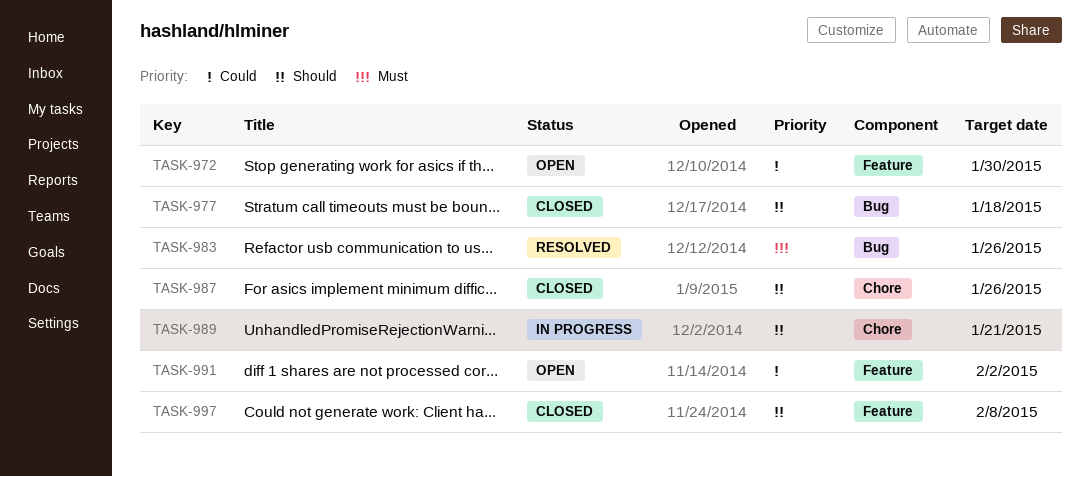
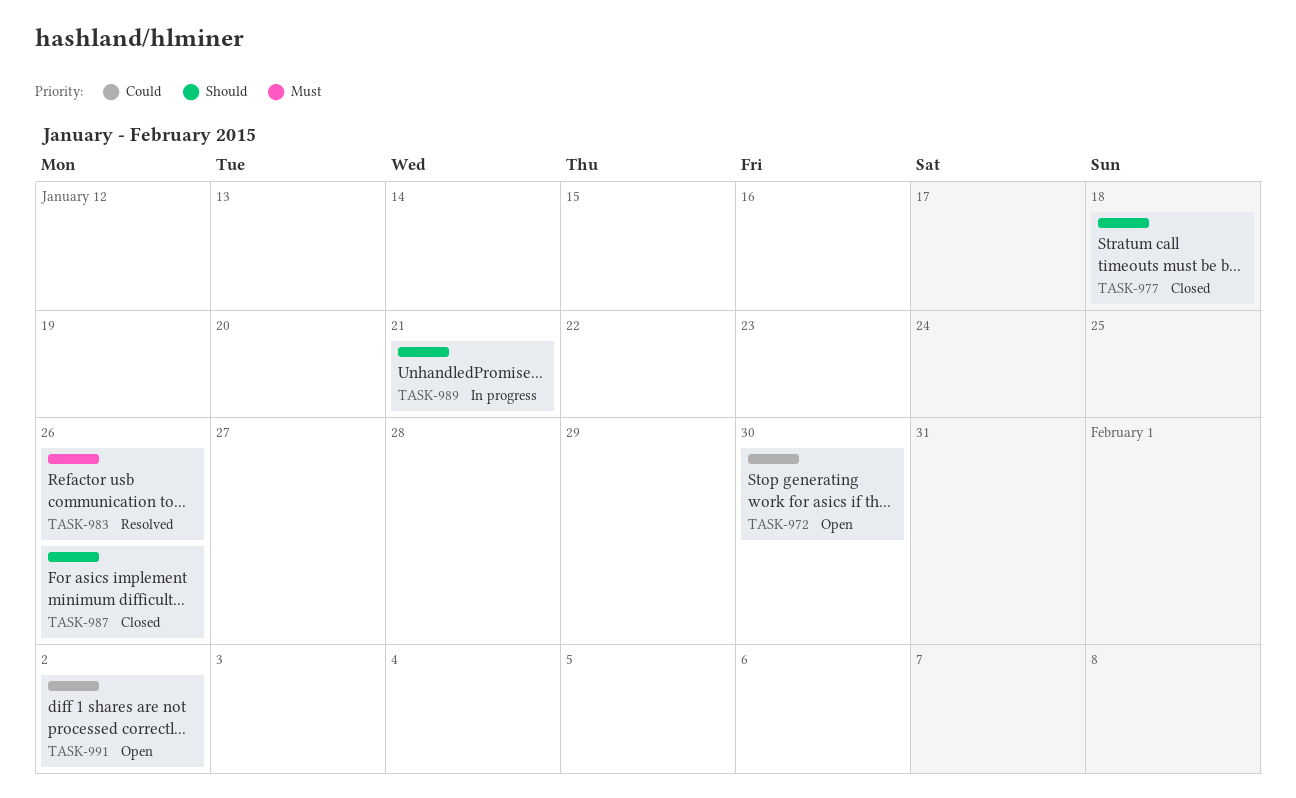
TASK-997: present -> none

